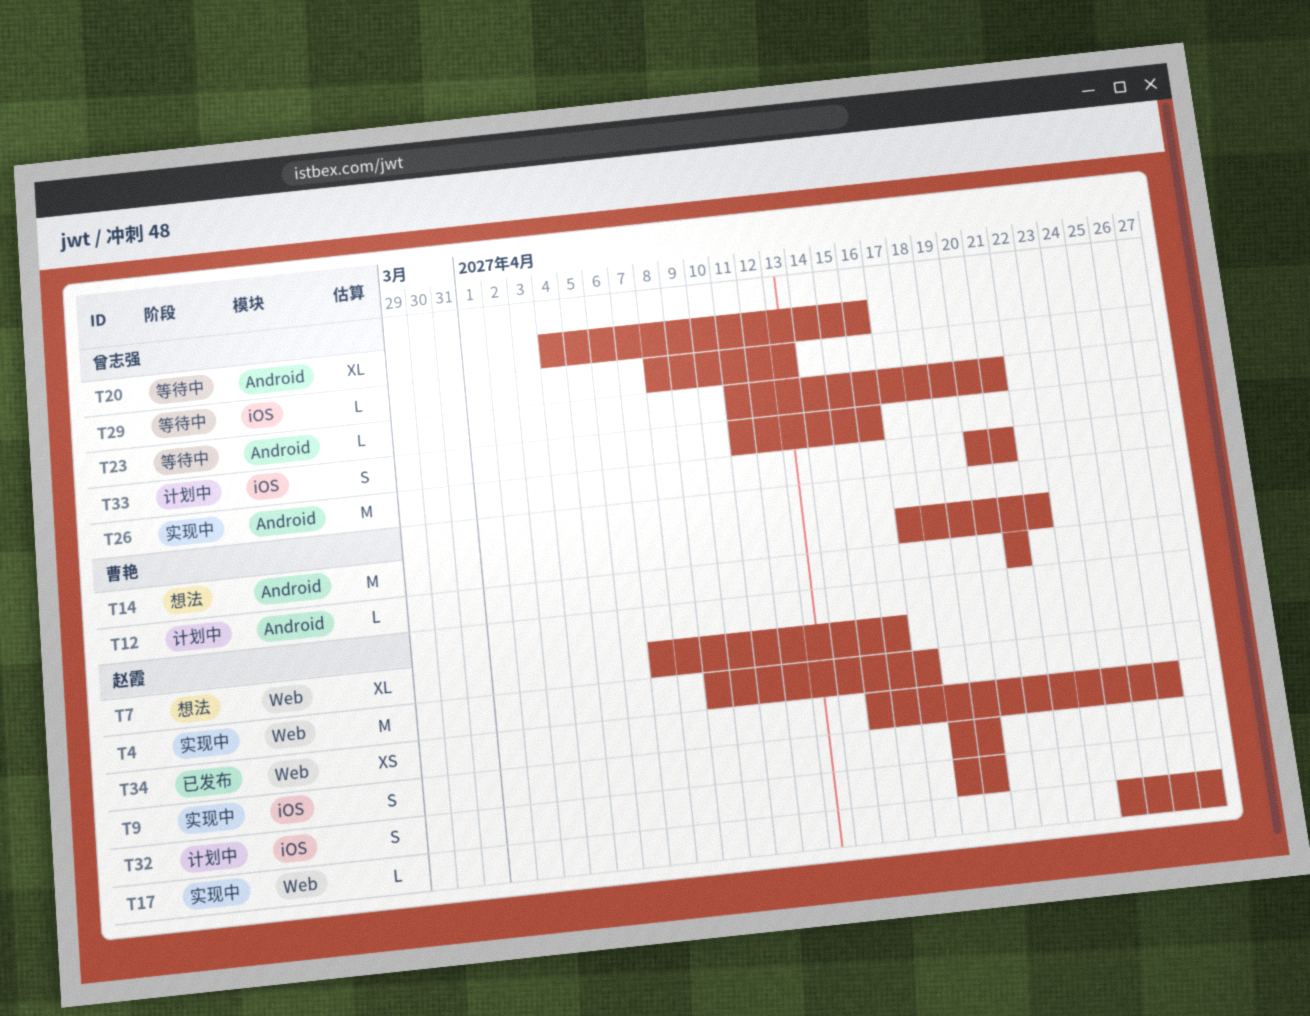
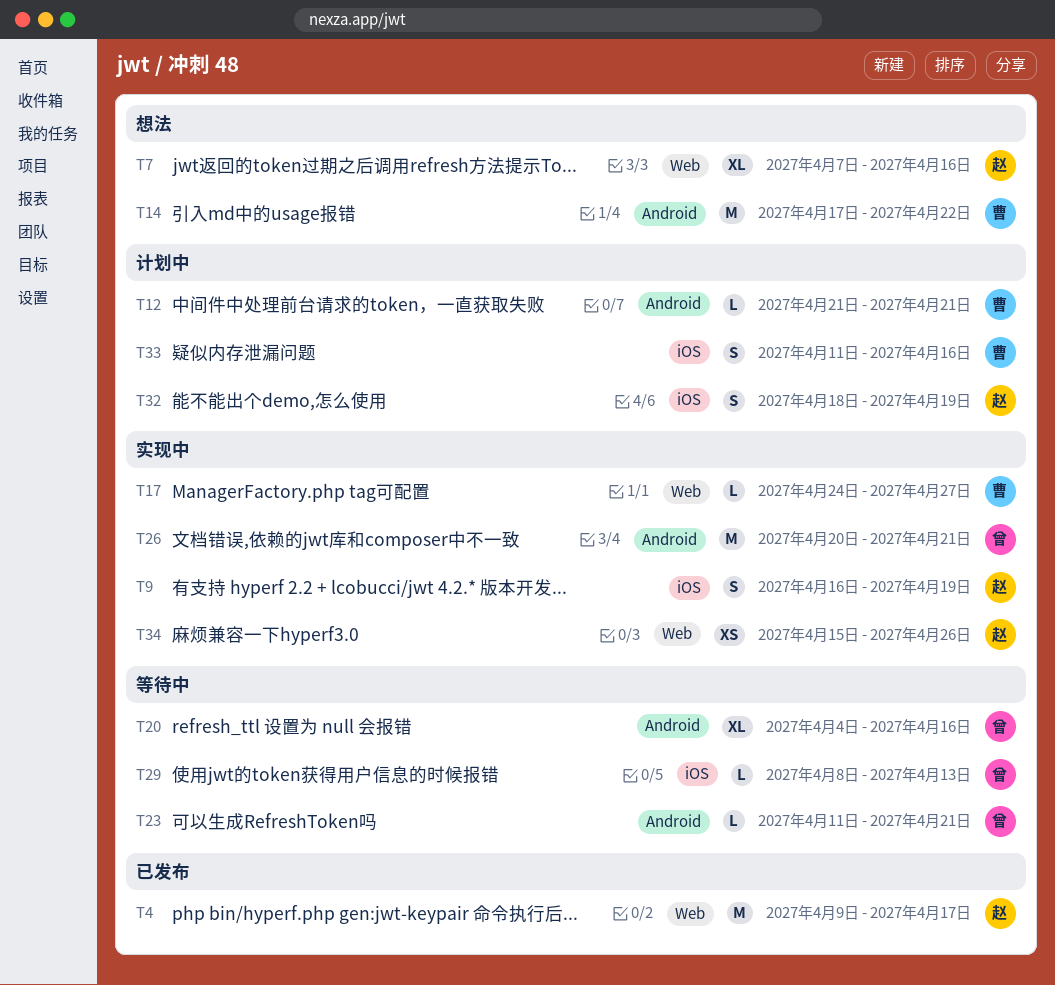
T4, status: 实现中 -> 已发布
T9, start: Apr 18 -> Apr 16
T17, owner: 赵霞 -> 曹艳
T33, owner: 曾志强 -> 曹艳
T34, status: 已发布 -> 实现中

